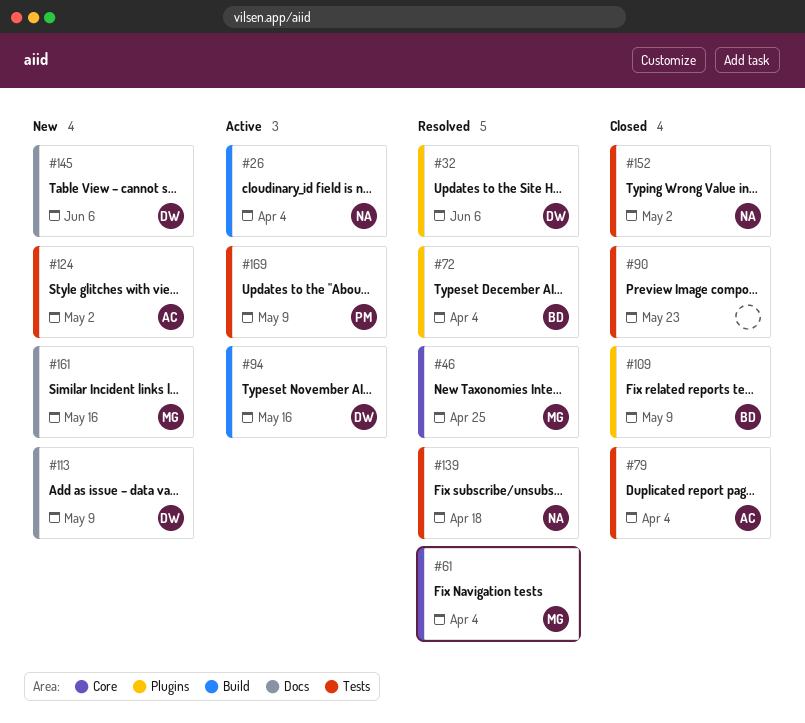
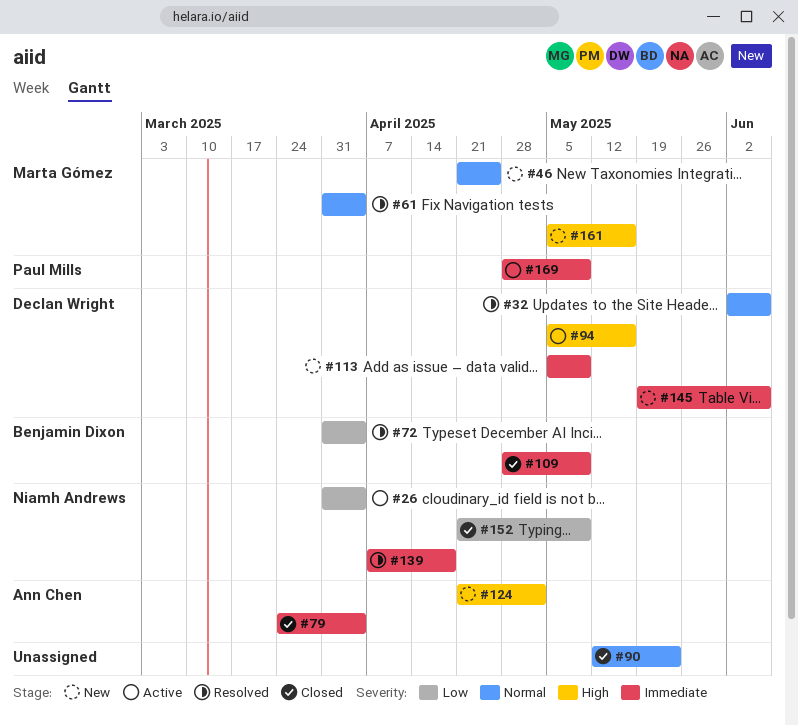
#46, status: Resolved -> New
#152, due: May 2 -> May 9

